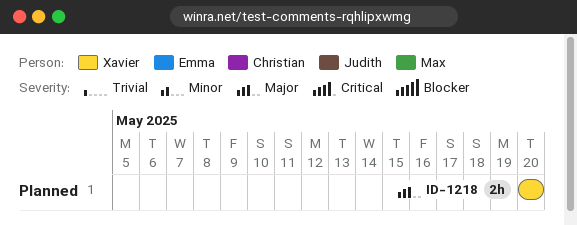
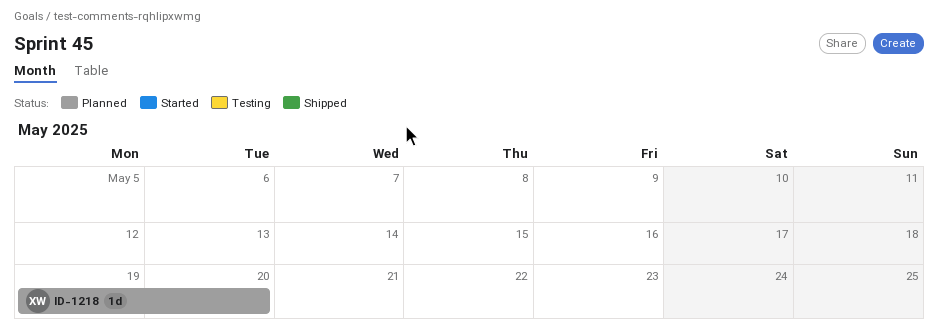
ID-1218, estimate: 2h -> 1d
ID-1218, start: May 20 -> May 19

